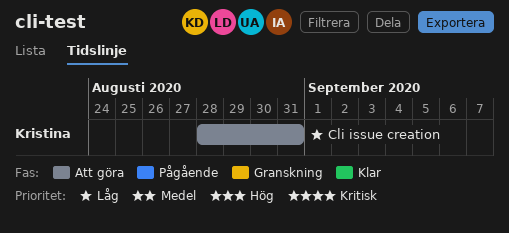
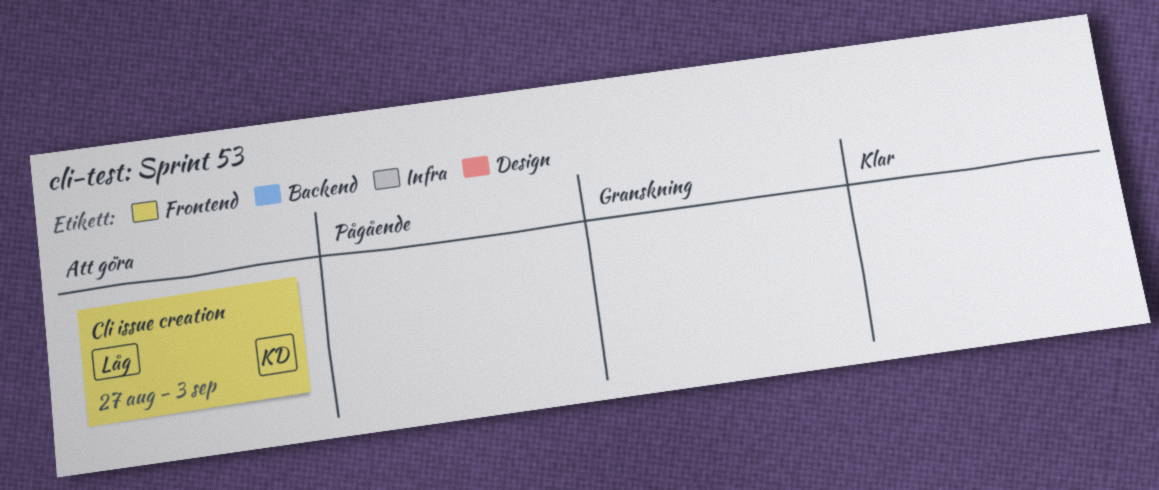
Cli issue creation, start: Aug 28 -> Aug 27
Cli issue creation, due: Aug 31 -> Sep 3

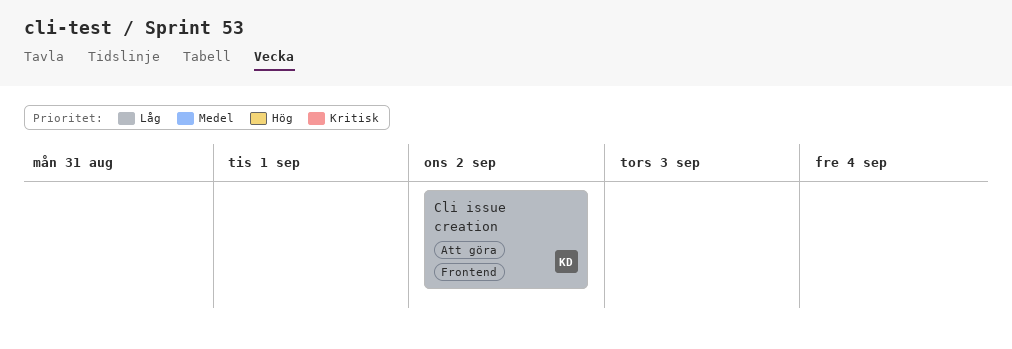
Cli issue creation, due: Sep 3 -> Sep 2

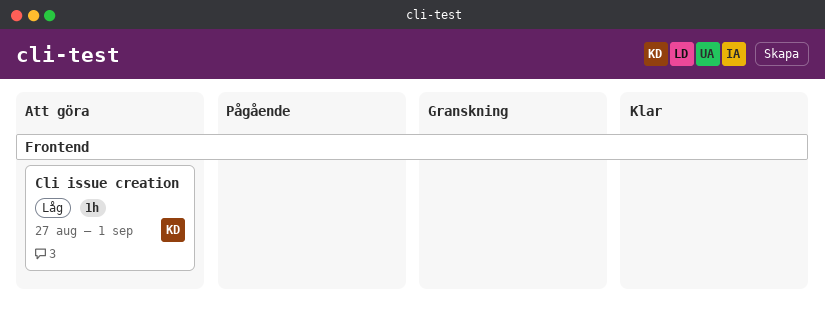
Cli issue creation, due: Sep 2 -> Sep 1

